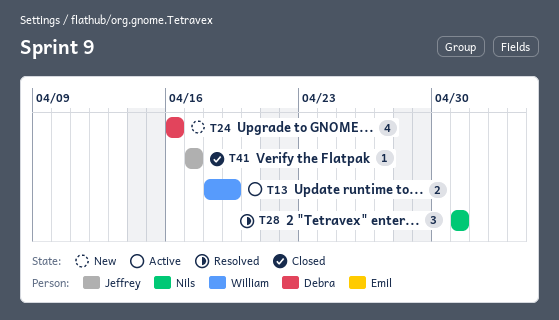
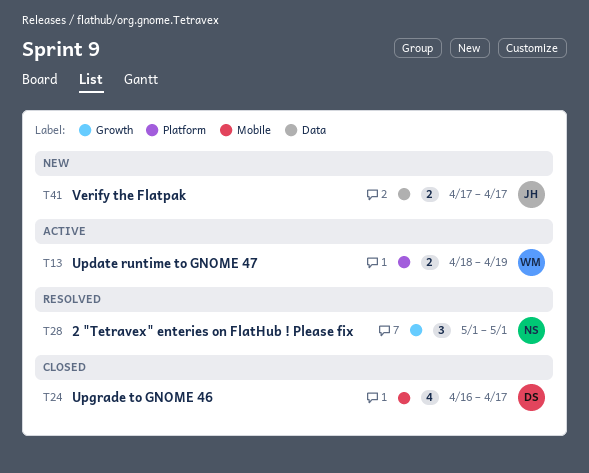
T24, status: New -> Closed
T24, due: Apr 16 -> Apr 17
T41, status: Closed -> New
T41, estimate: 1 -> 2

